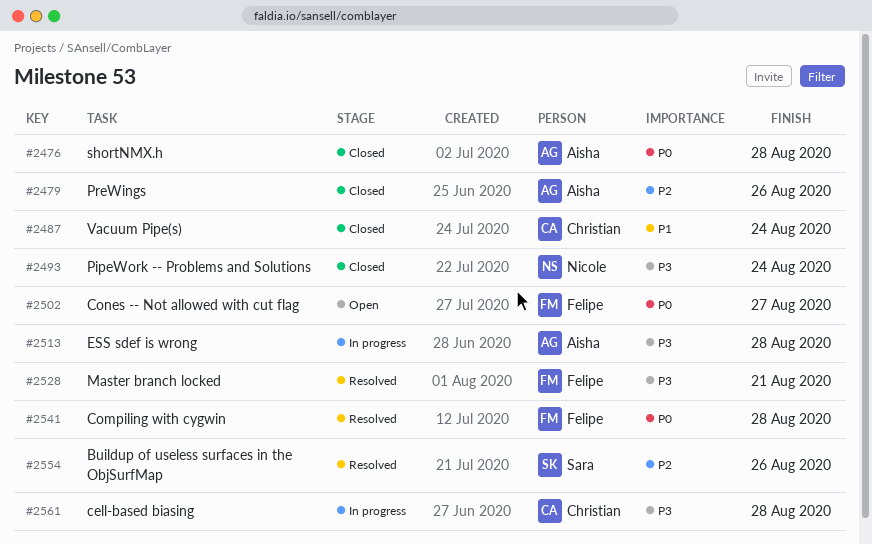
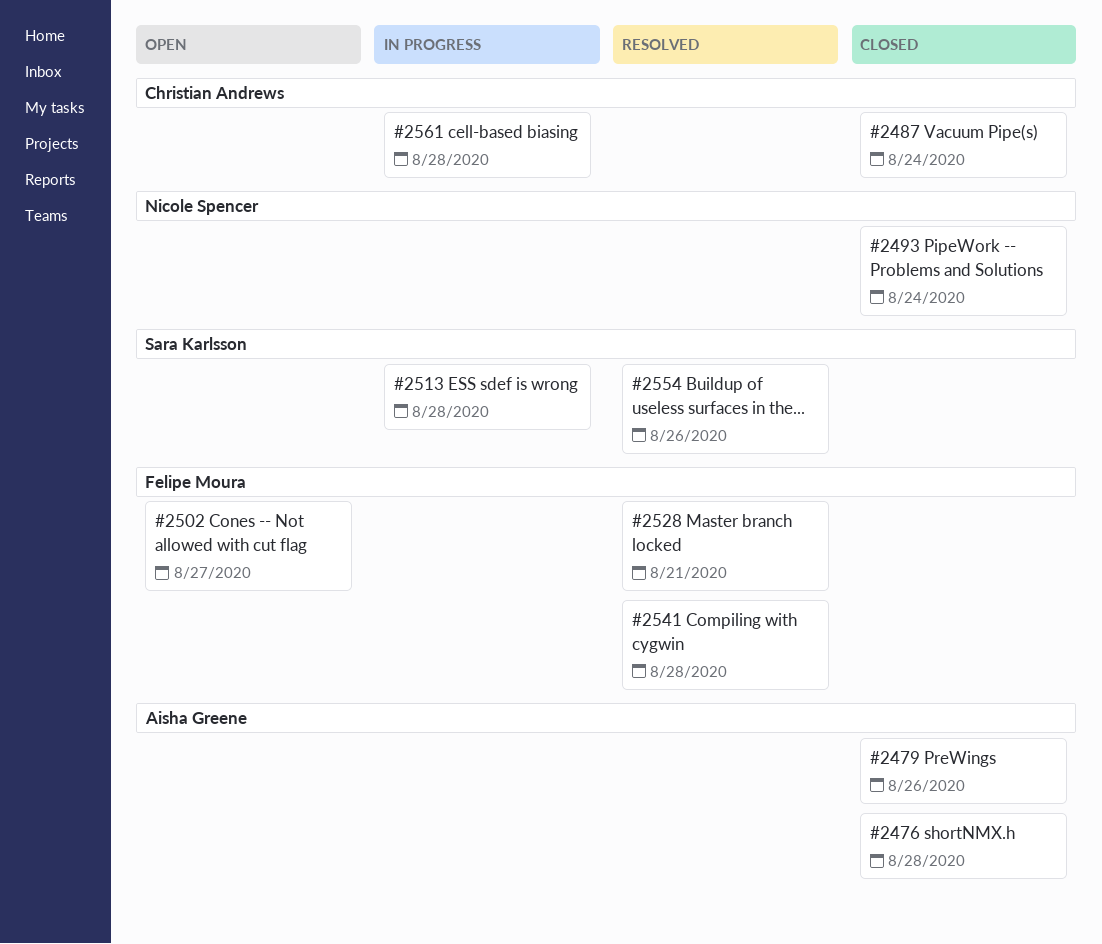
#2513, owner: Aisha Greene -> Sara Karlsson

